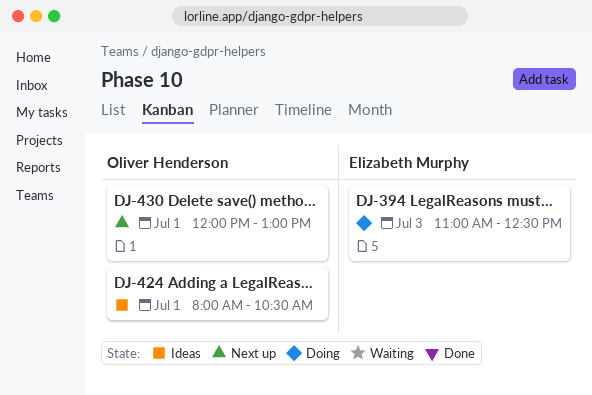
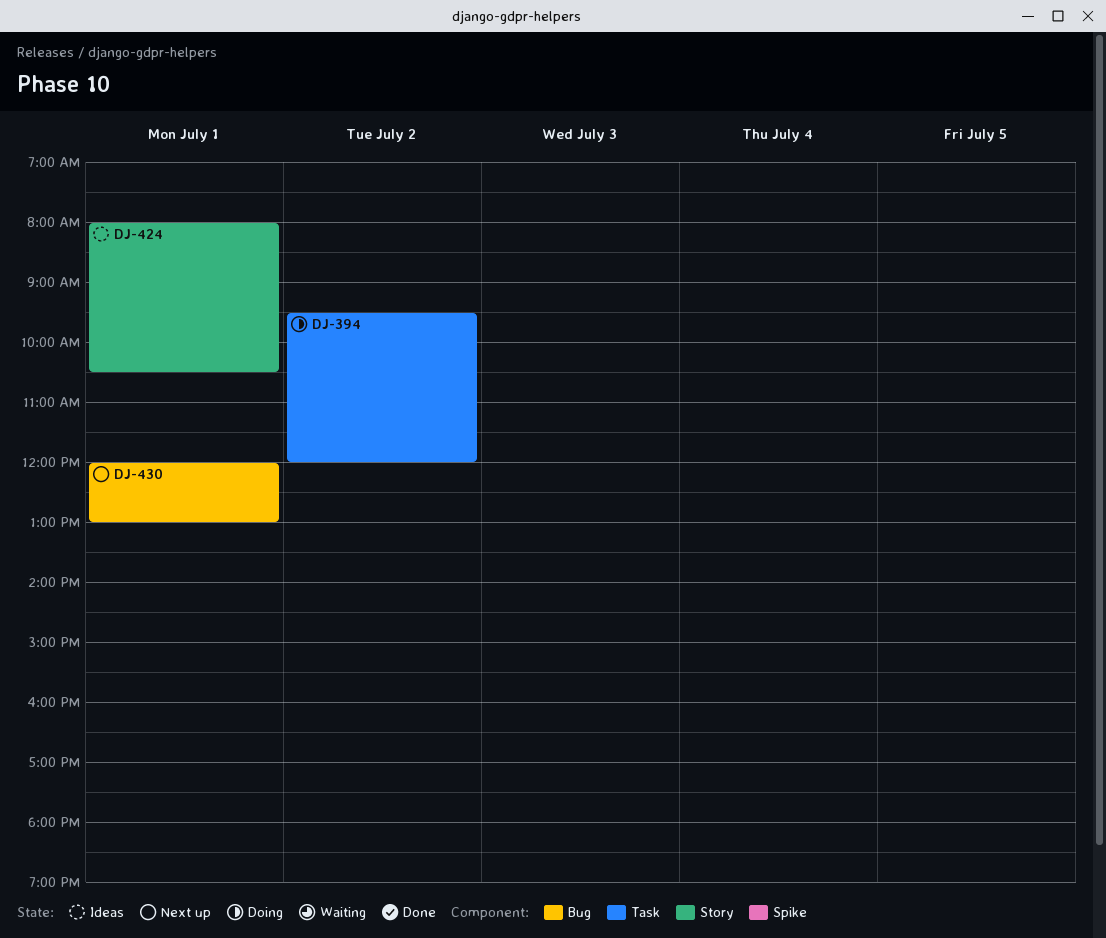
DJ-394, day: Jul 3 -> Jul 2
DJ-394, begins: 11:00 -> 09:30
DJ-394, ends: 12:30 -> 12:00

